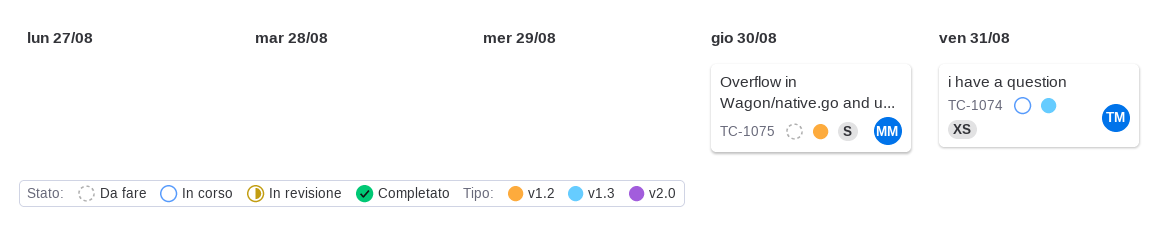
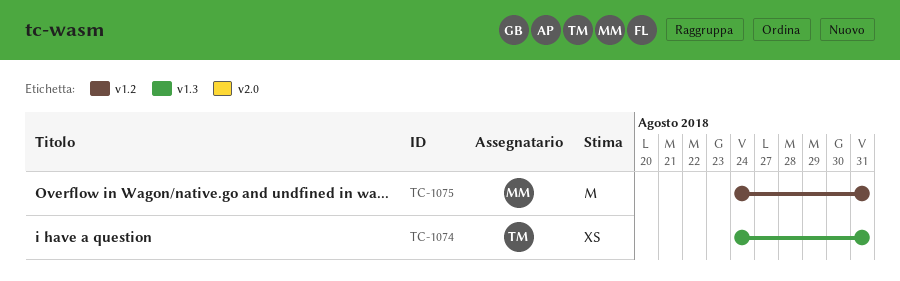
TC-1075, estimate: S -> M
TC-1075, due: Aug 30 -> Aug 31

